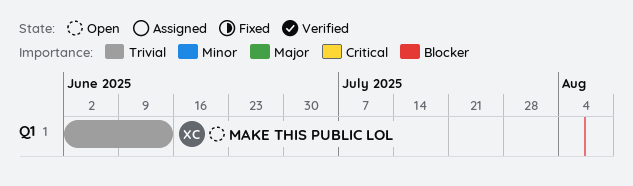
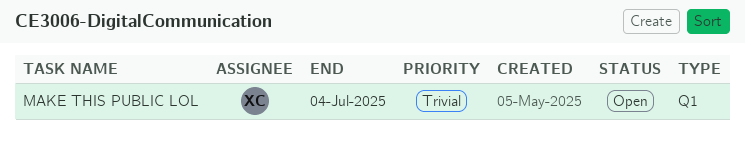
MAKE THIS PUBLIC LOL, due: Jun 13 -> Jul 4

